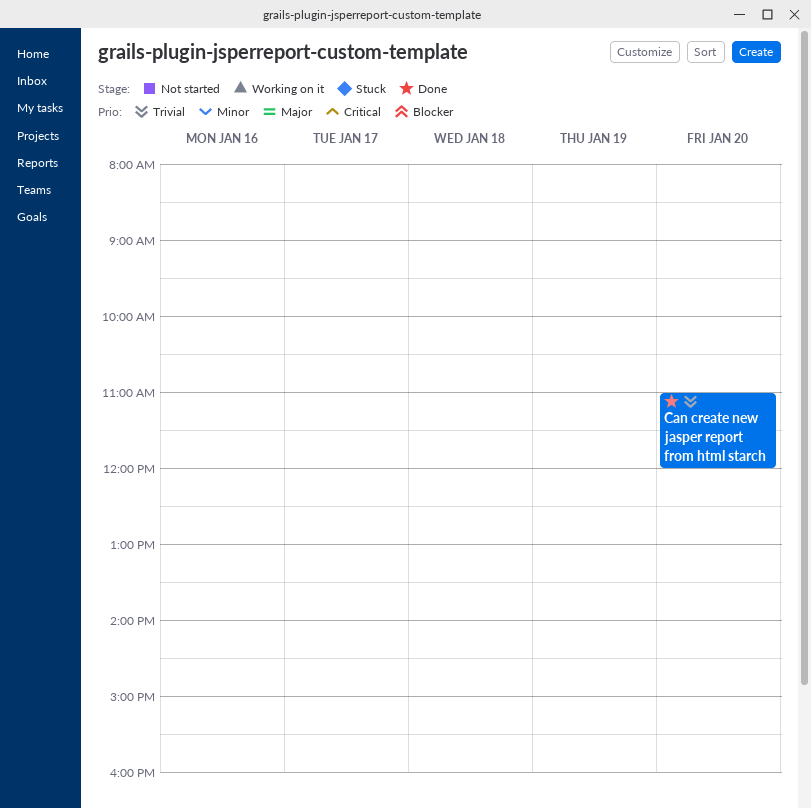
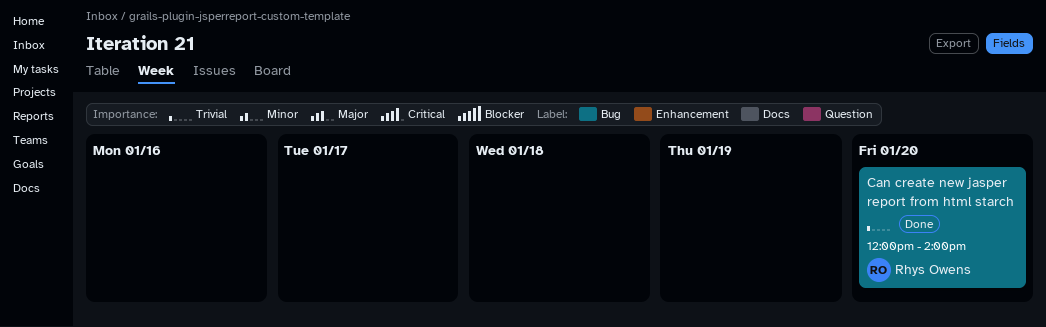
Can create new jasper report from html starch, begins: 11:00 -> 12:00
Can create new jasper report from html starch, ends: 12:00 -> 14:00

